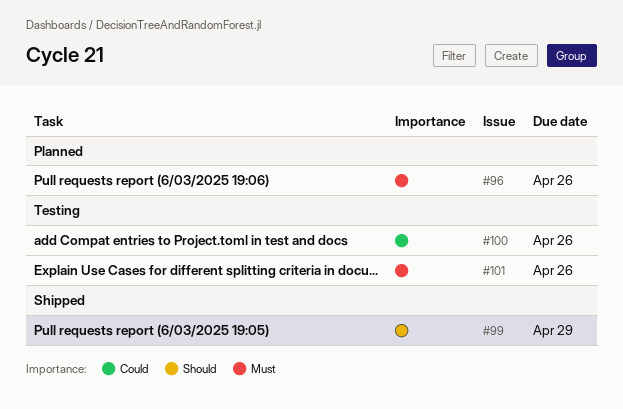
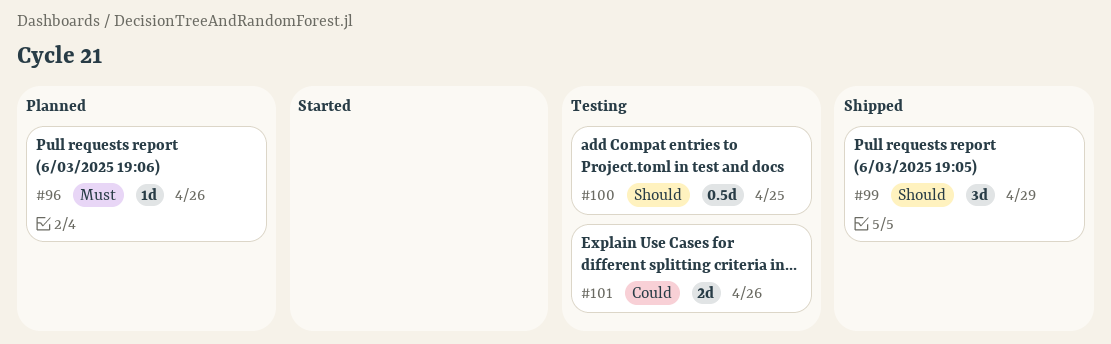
#100, priority: Could -> Should
#100, due: Apr 26 -> Apr 25
#101, priority: Must -> Could

